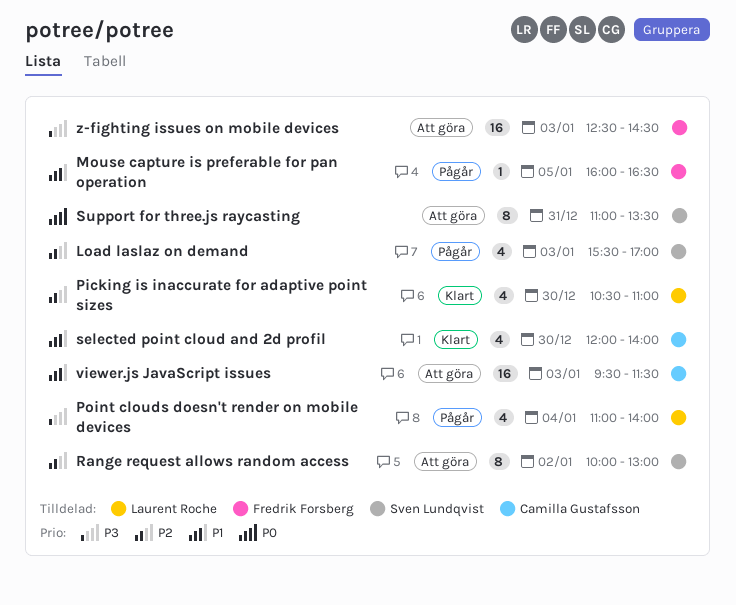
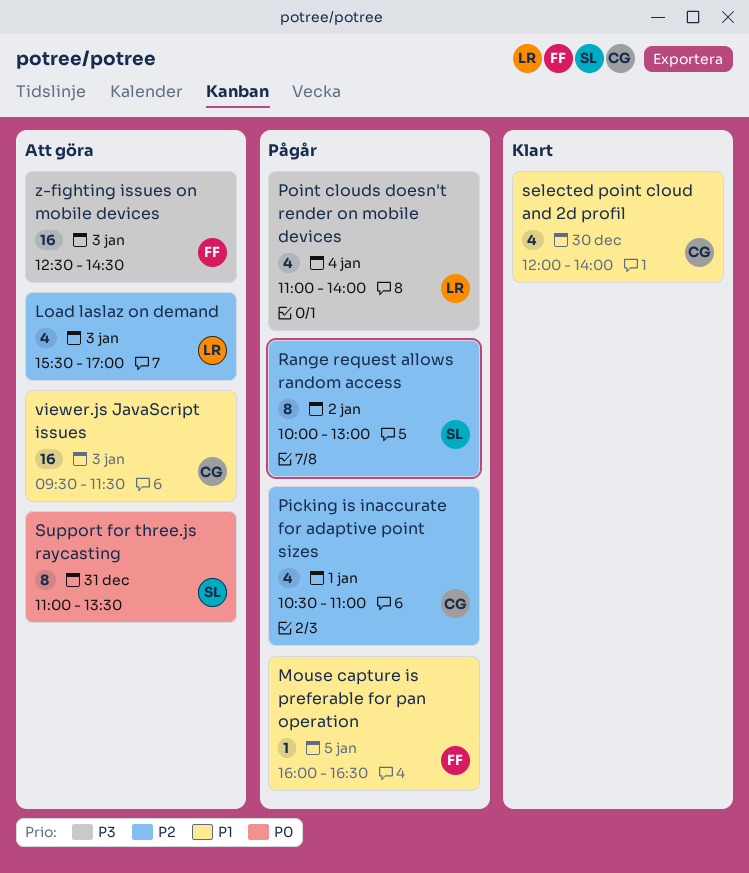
Load laslaz on demand, status: Pågår -> Att göra
Load laslaz on demand, owner: Sven Lundqvist -> Laurent Roche
Picking is inaccurate for adaptive point sizes, status: Klart -> Pågår
Picking is inaccurate for adaptive point sizes, owner: Laurent Roche -> Camilla Gustafsson
Picking is inaccurate for adaptive point sizes, day: Dec 30 -> Jan 1
Range request allows random access, status: Att göra -> Pågår

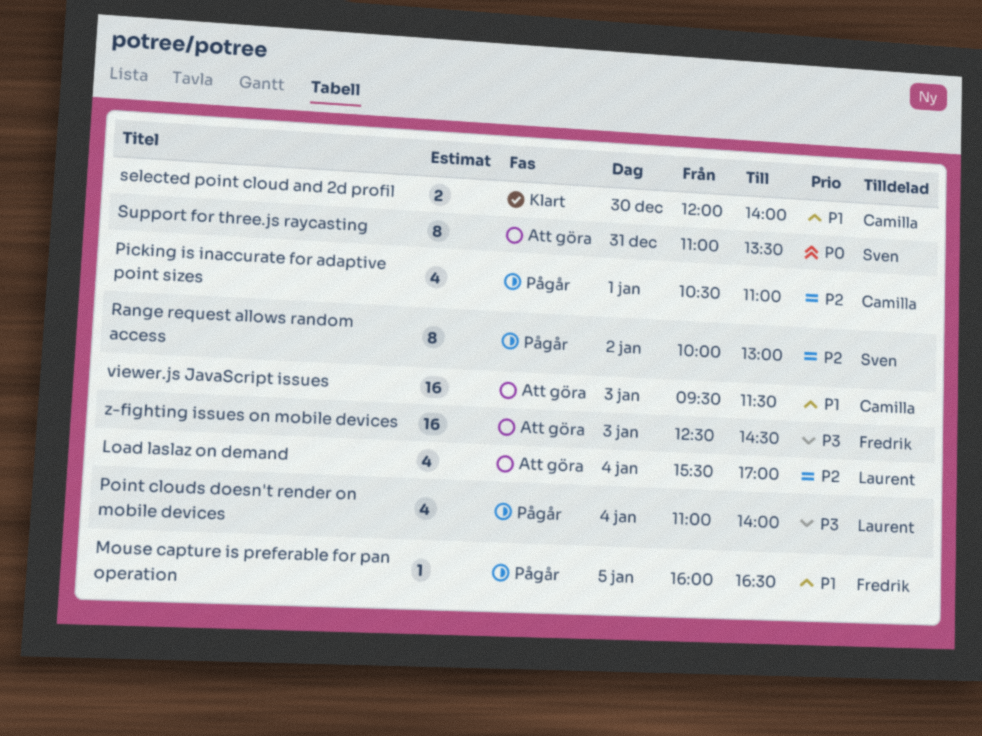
Load laslaz on demand, day: Jan 3 -> Jan 4
selected point cloud and 2d profil, estimate: 4 -> 2

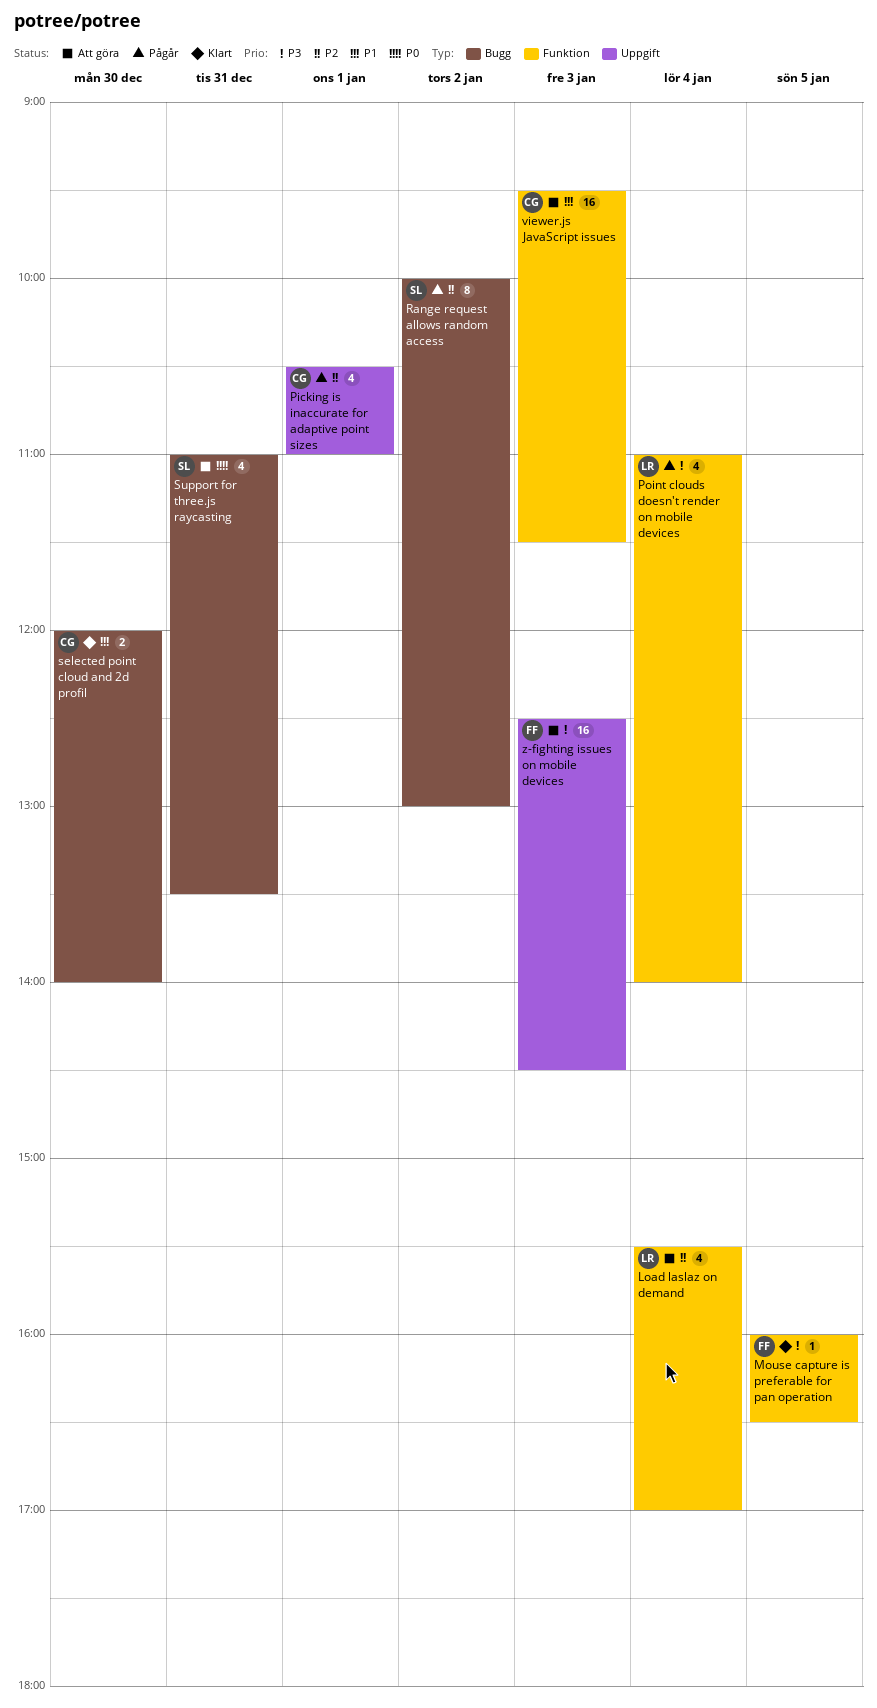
Mouse capture is preferable for pan operation, status: Pågår -> Klart
Mouse capture is preferable for pan operation, priority: P1 -> P3
Support for three.js raycasting, estimate: 8 -> 4

